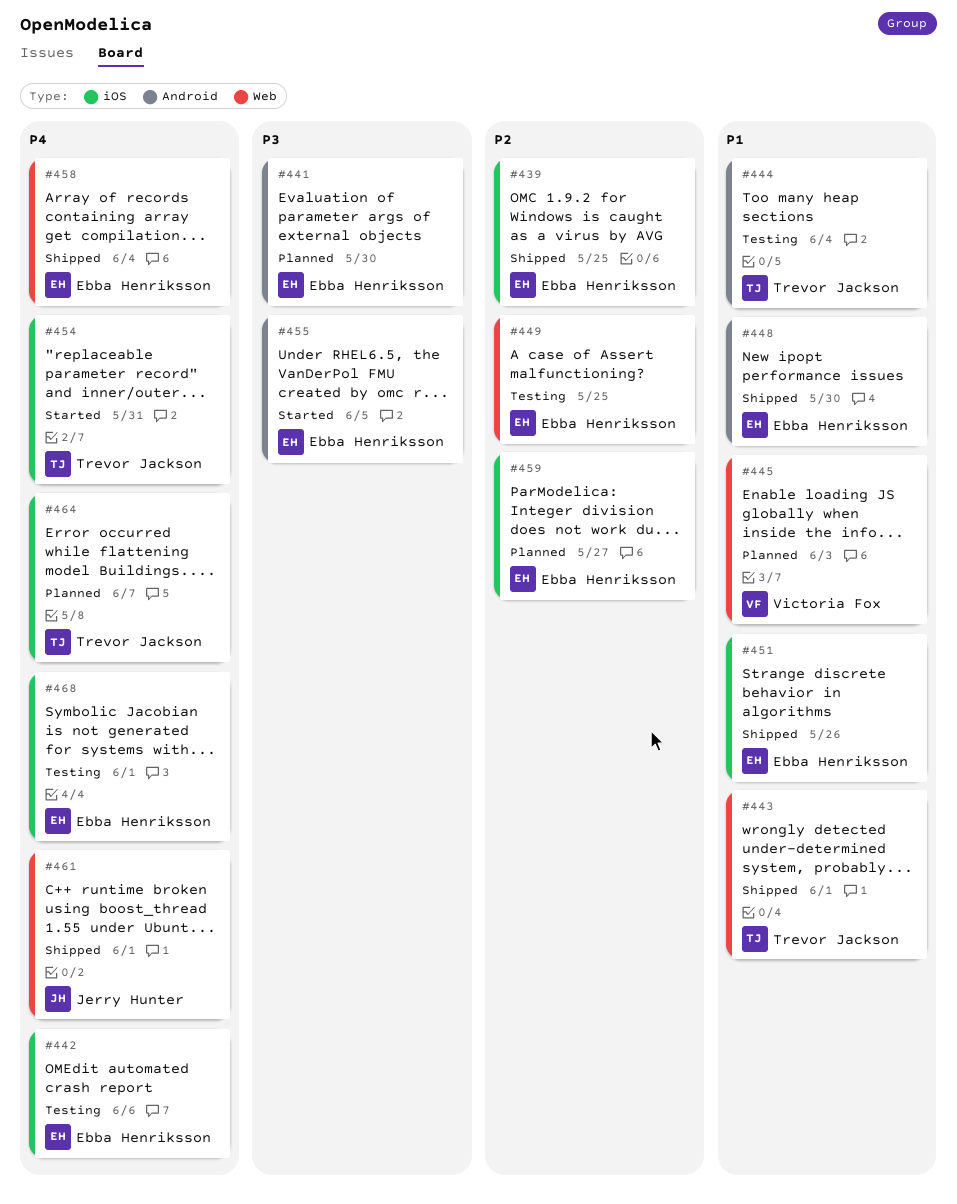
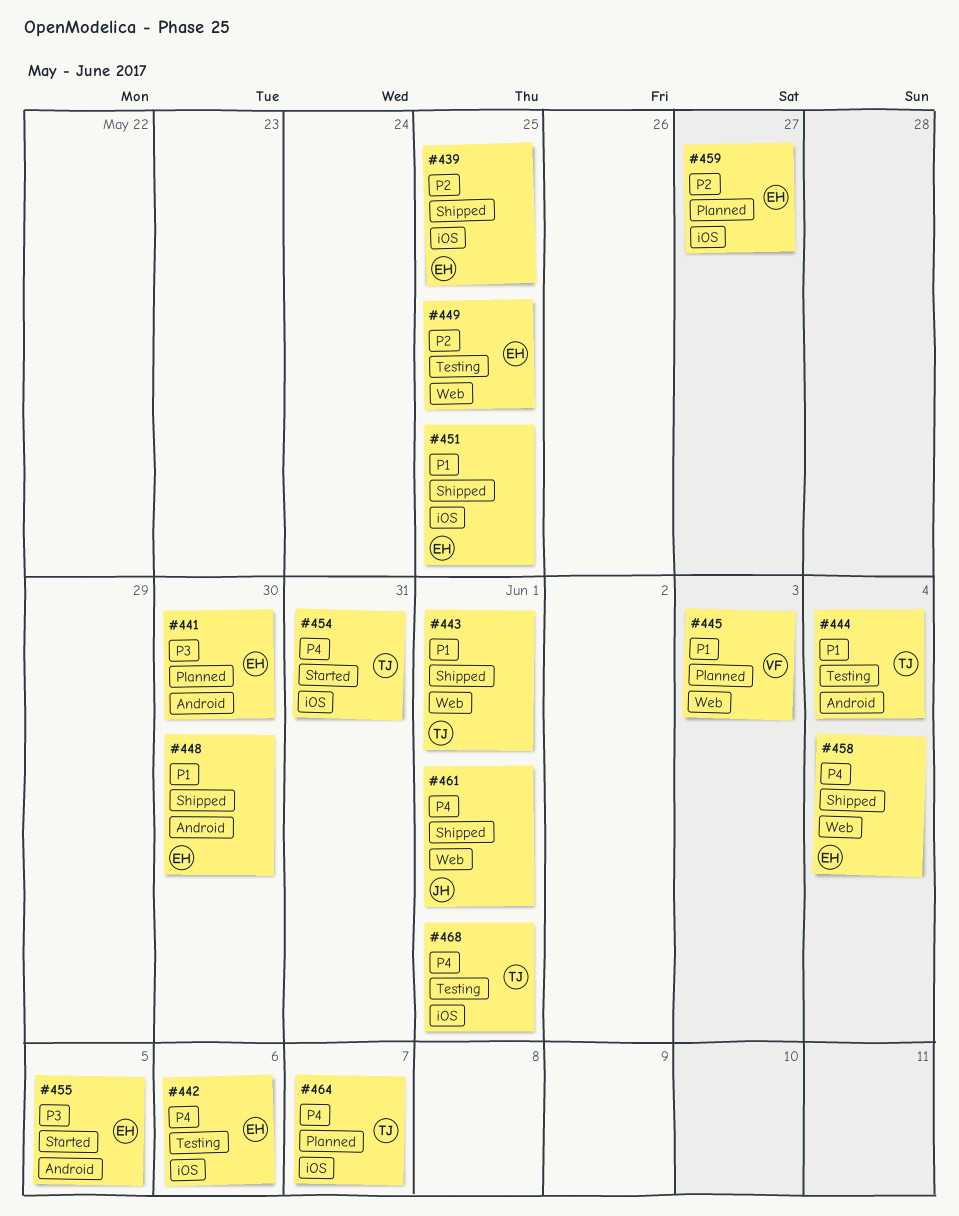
#451, due: May 26 -> May 25
#468, owner: Ebba Henriksson -> Trevor Jackson

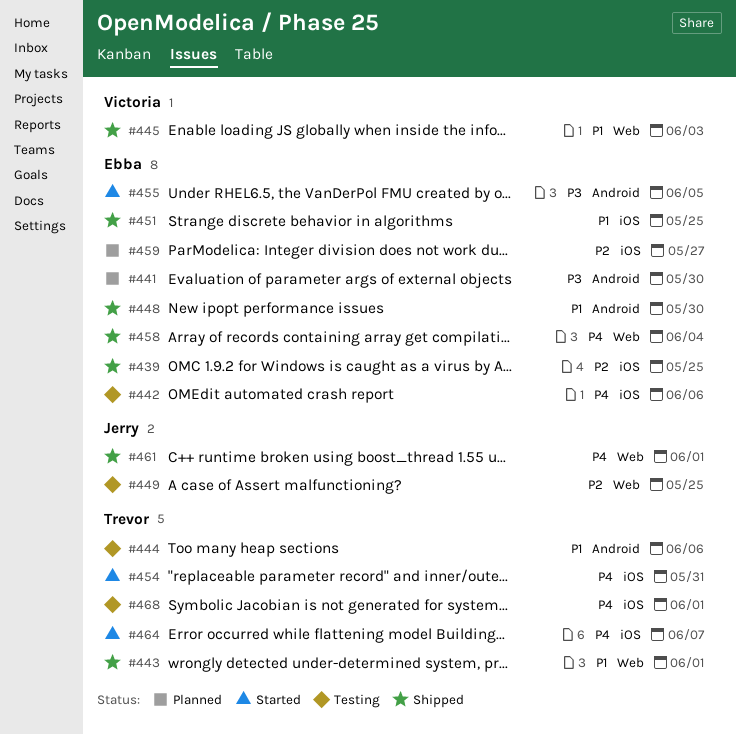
#444, due: Jun 4 -> Jun 6
#445, status: Planned -> Shipped
#449, owner: Ebba -> Jerry
#464, status: Planned -> Started

